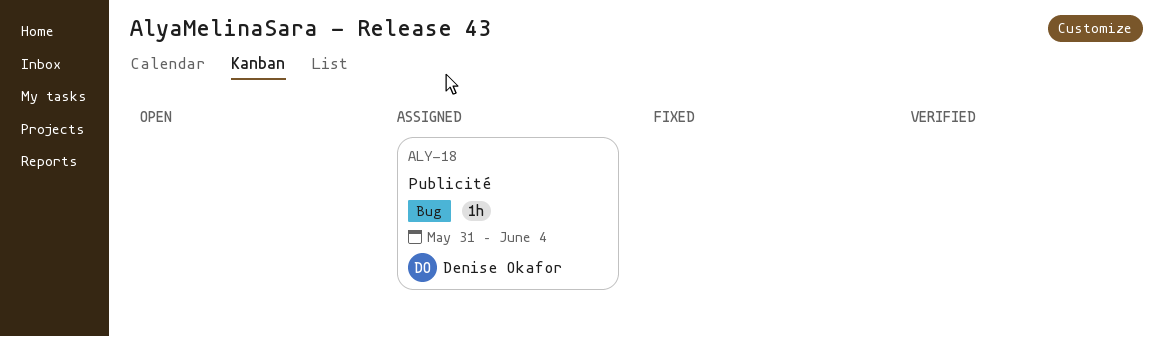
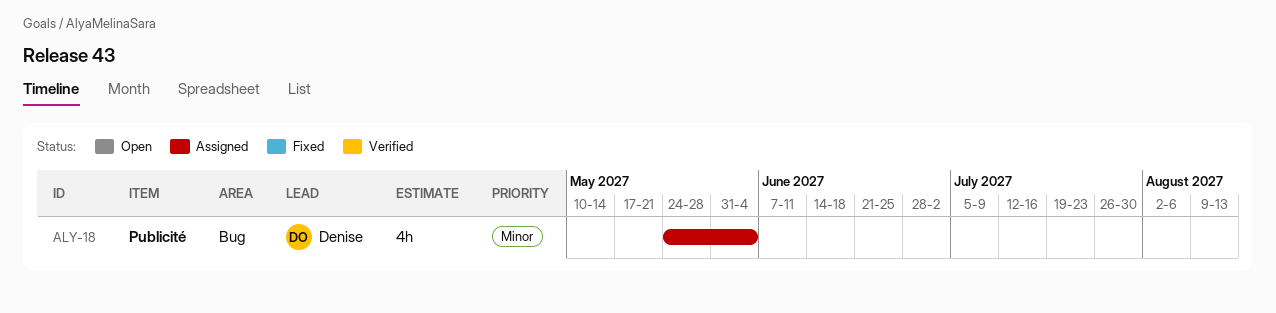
ALY-18, estimate: 1h -> 4h
ALY-18, start: May 31 -> May 24

